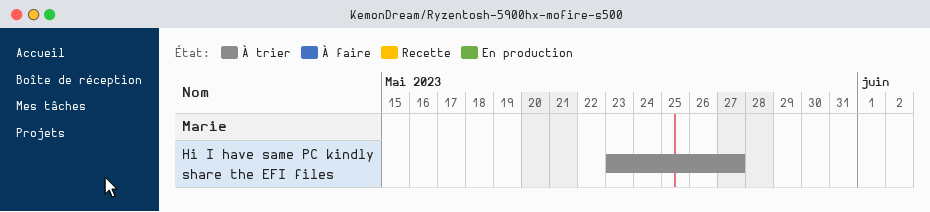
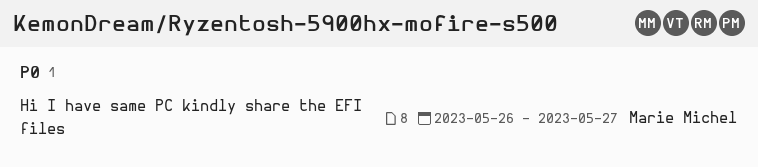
Hi I have same PC kindly share the EFI files, start: May 23 -> May 26

